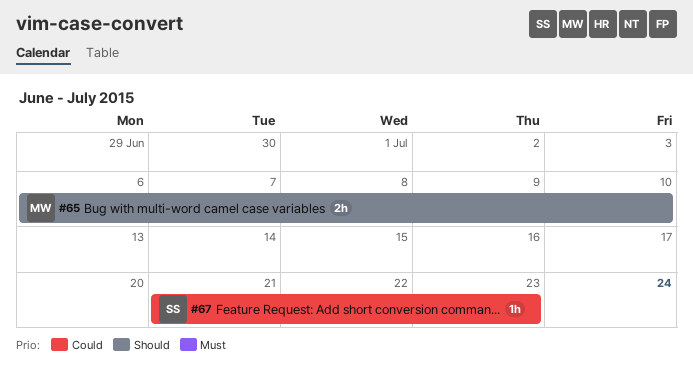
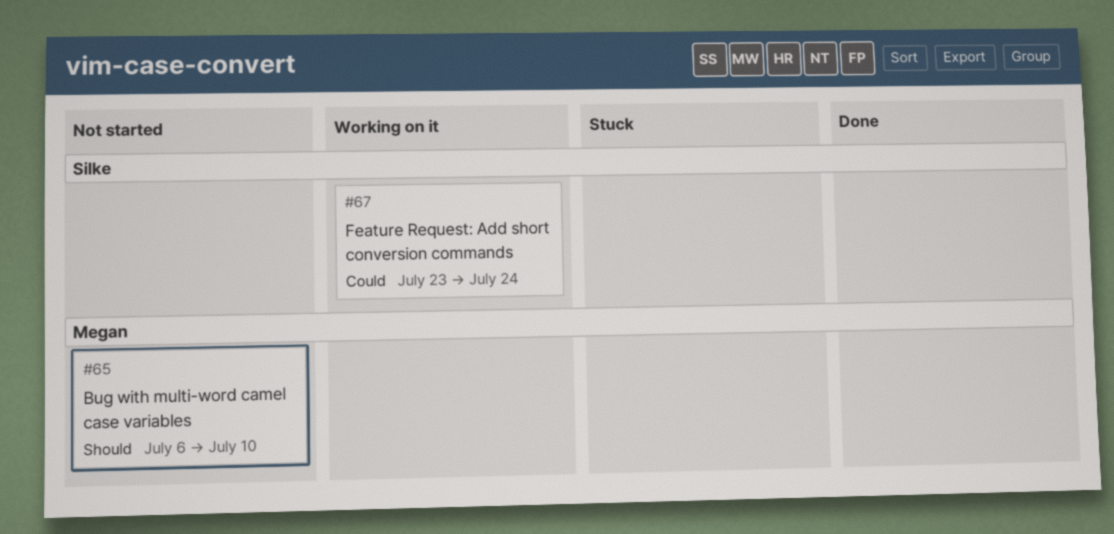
#67, start: Jul 21 -> Jul 23
#67, due: Jul 23 -> Jul 24

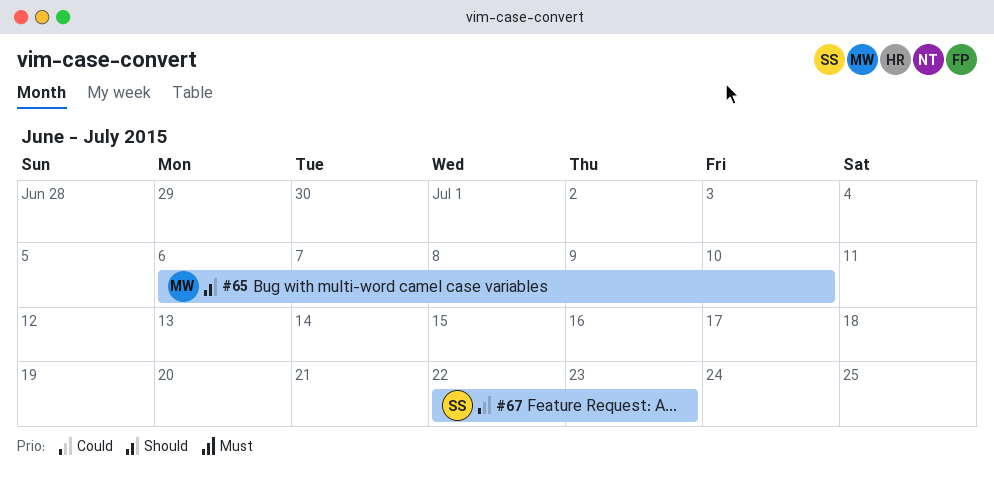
#67, start: Jul 23 -> Jul 22
#67, due: Jul 24 -> Jul 23

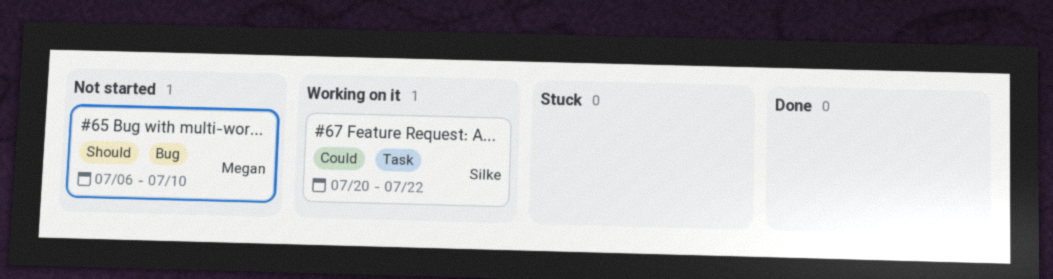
#67, start: Jul 22 -> Jul 20
#67, due: Jul 23 -> Jul 22

